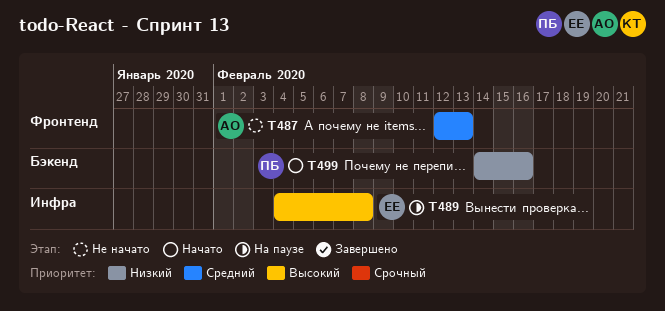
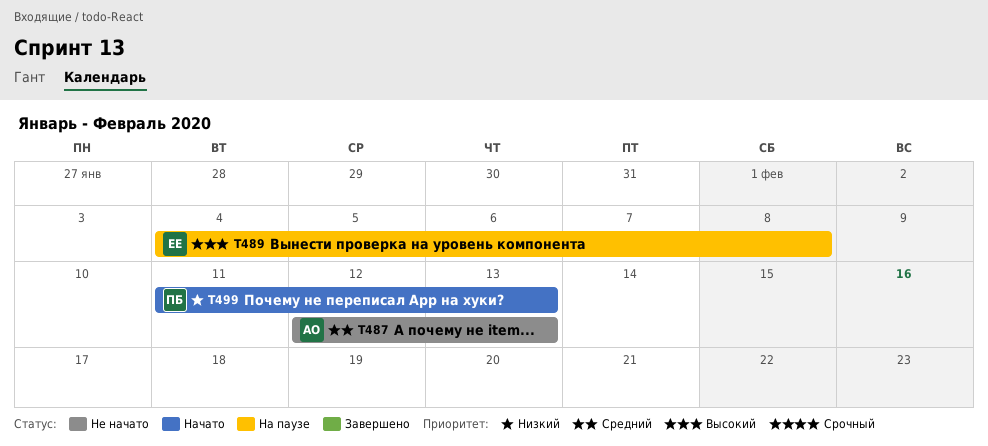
T499, start: Feb 14 -> Feb 11
T499, due: Feb 16 -> Feb 13

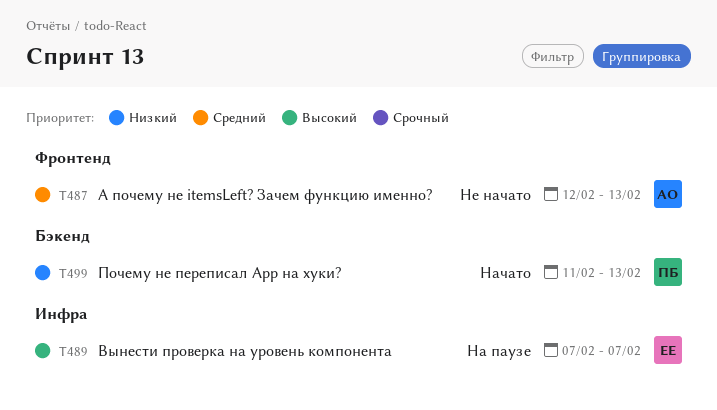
T489, start: Feb 4 -> Feb 7
T489, due: Feb 8 -> Feb 7

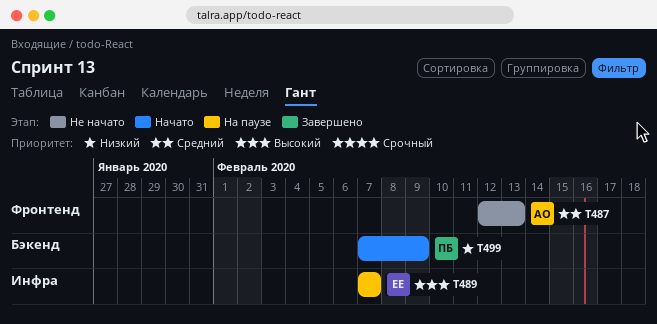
T499, start: Feb 11 -> Feb 7
T499, due: Feb 13 -> Feb 9

